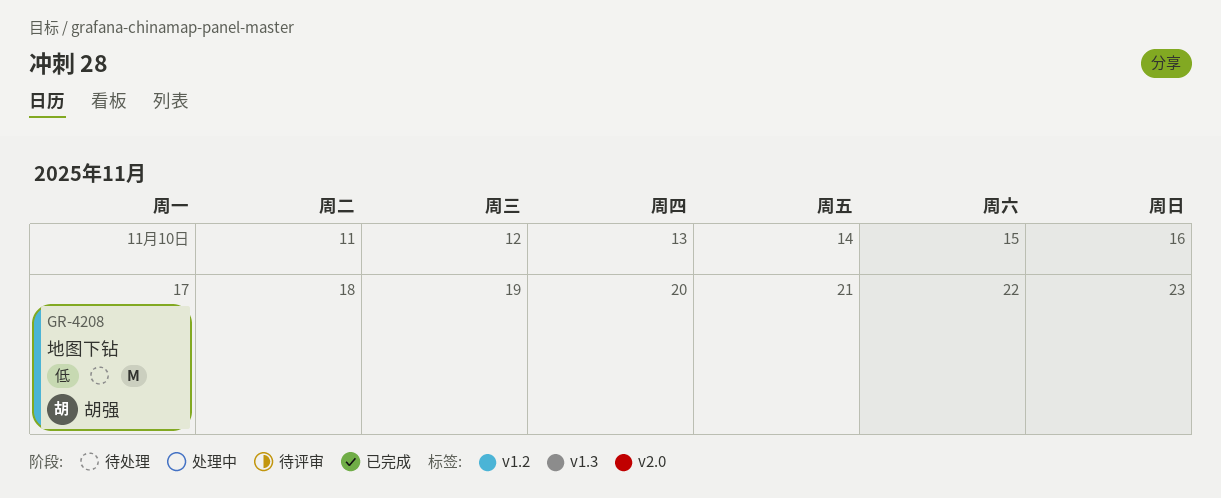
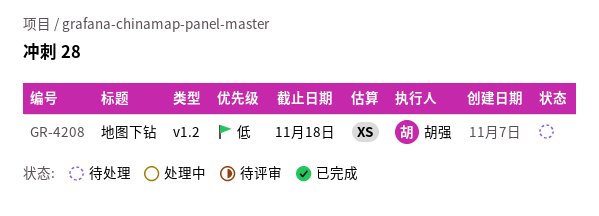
GR-4208, estimate: M -> XS
GR-4208, due: Nov 17 -> Nov 18

